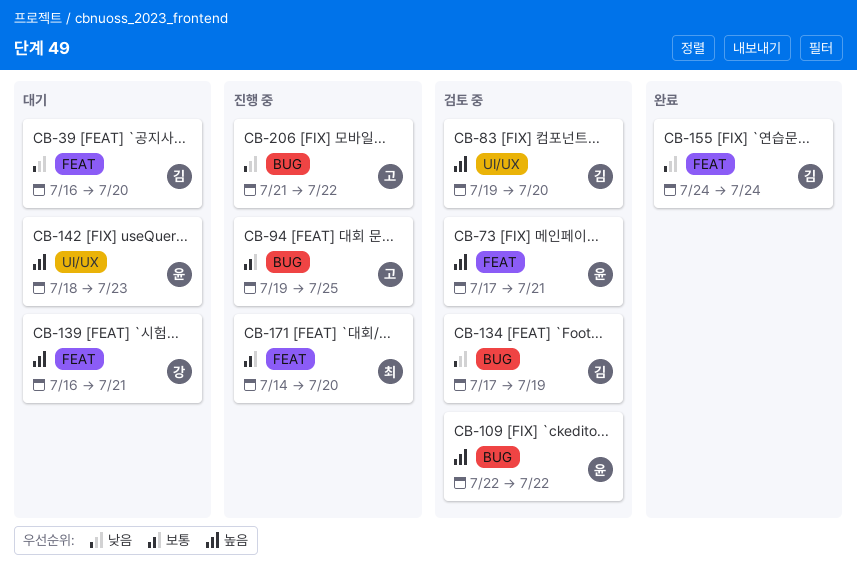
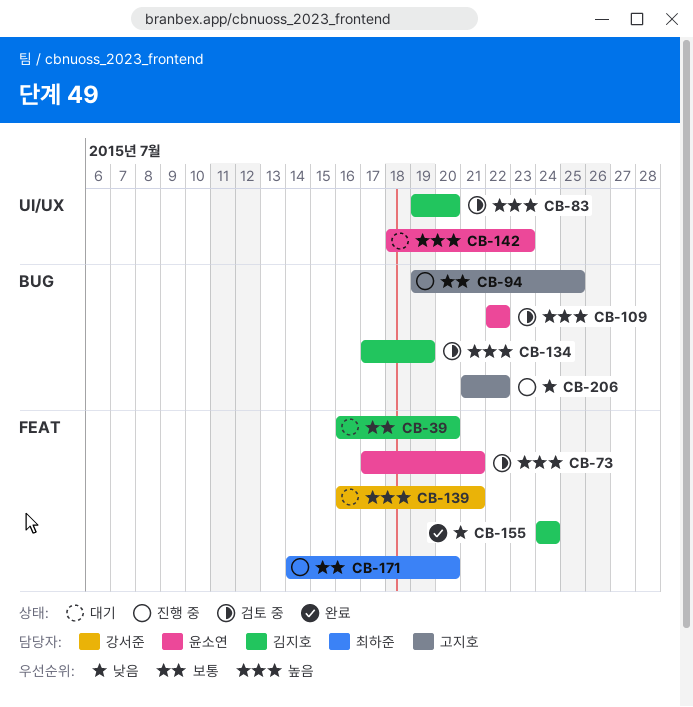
CB-39, priority: 낮음 -> 보통
CB-134, priority: 낮음 -> 높음

